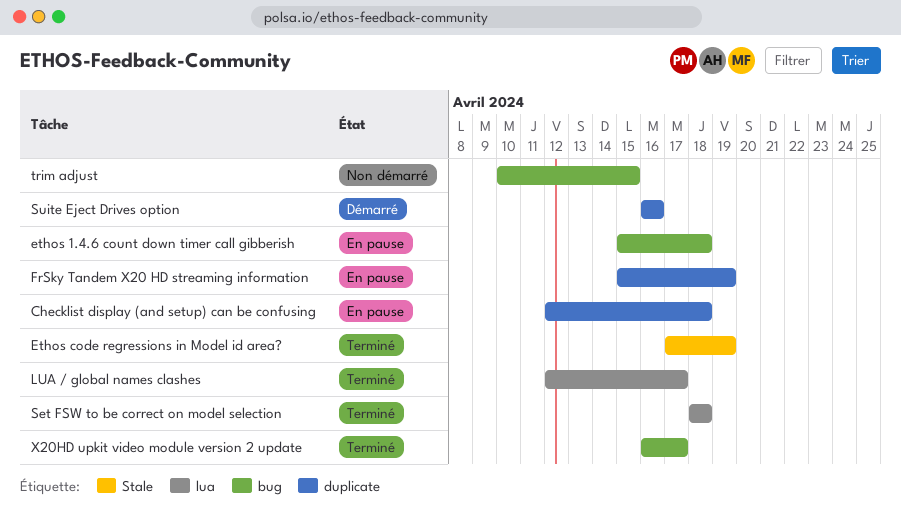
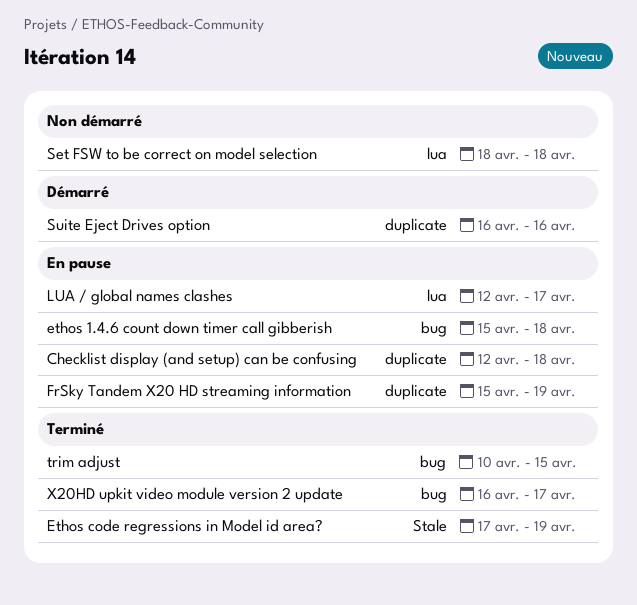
LUA / global names clashes, status: Terminé -> En pause
Set FSW to be correct on model selection, status: Terminé -> Non démarré
trim adjust, status: Non démarré -> Terminé

